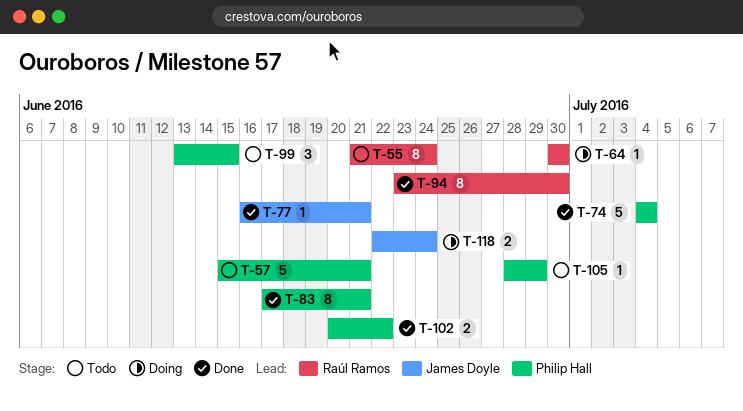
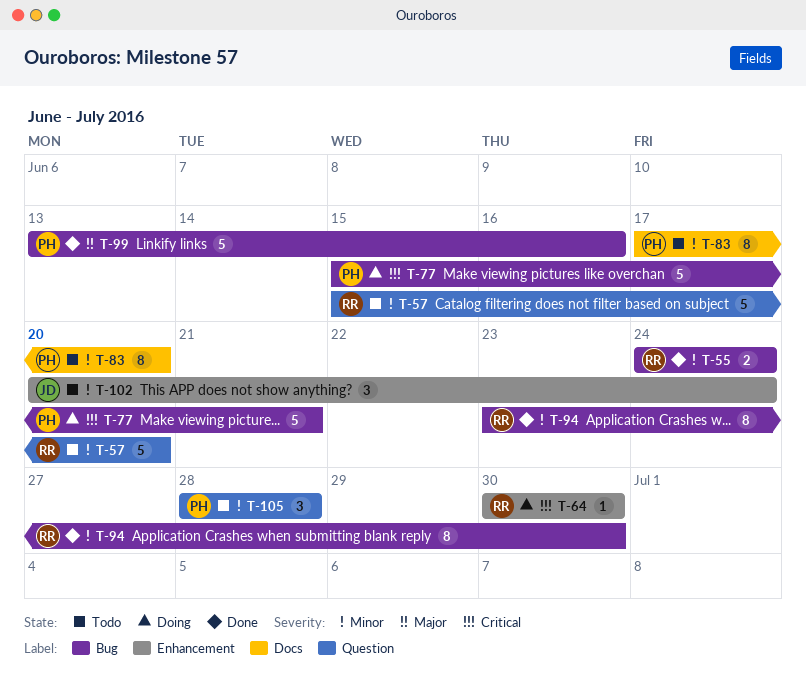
T-55, status: Todo -> Done
T-55, estimate: 8 -> 2
T-55, start: Jun 21 -> Jun 24
T-57, owner: Philip Hall -> Raúl Ramos
T-57, due: Jun 21 -> Jun 20
T-74: present -> none
T-77, status: Done -> Doing
T-77, owner: James Doyle -> Philip Hall
T-77, estimate: 1 -> 5
T-77, start: Jun 16 -> Jun 15
T-83, status: Done -> Todo
T-83, due: Jun 21 -> Jun 20
T-99, status: Todo -> Done
T-99, estimate: 3 -> 5
T-99, due: Jun 15 -> Jun 16
T-102, status: Done -> Todo
T-102, owner: Philip Hall -> James Doyle
T-102, estimate: 2 -> 3
T-102, due: Jun 22 -> Jun 24
T-105, estimate: 1 -> 3
T-105, due: Jun 29 -> Jun 28
T-118: present -> none

